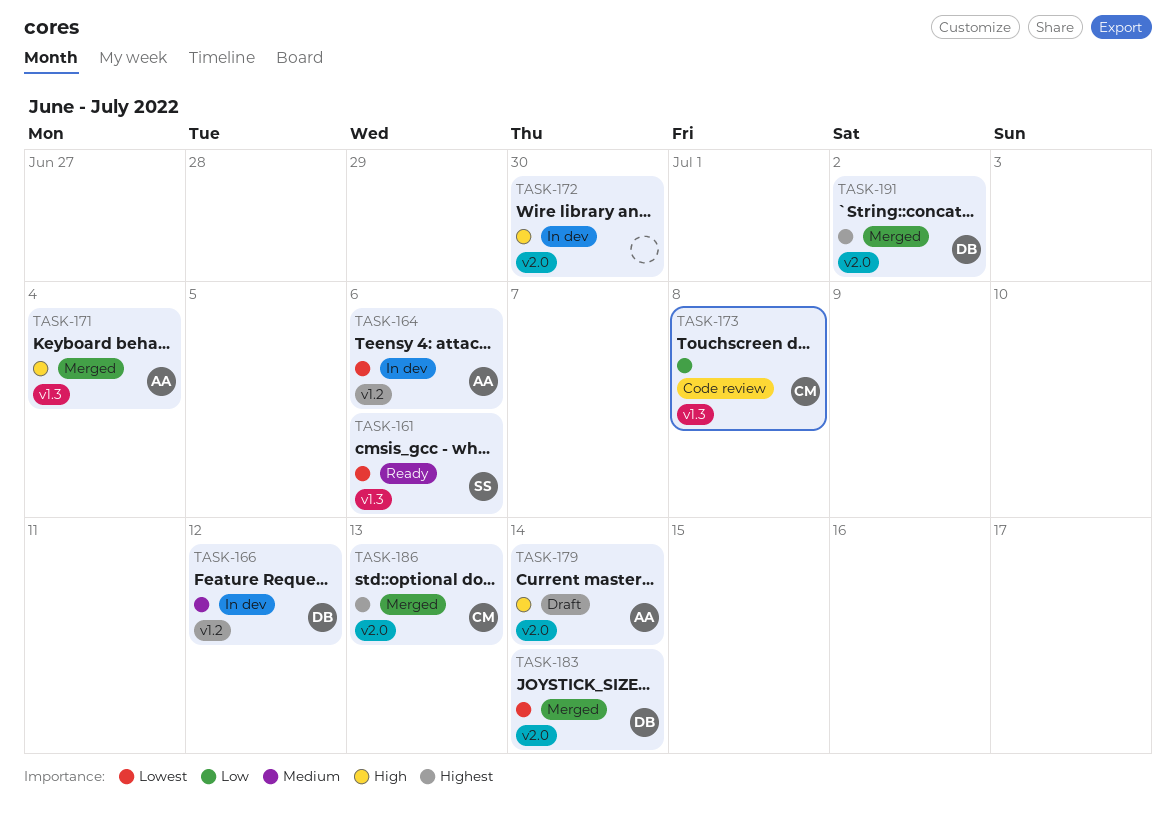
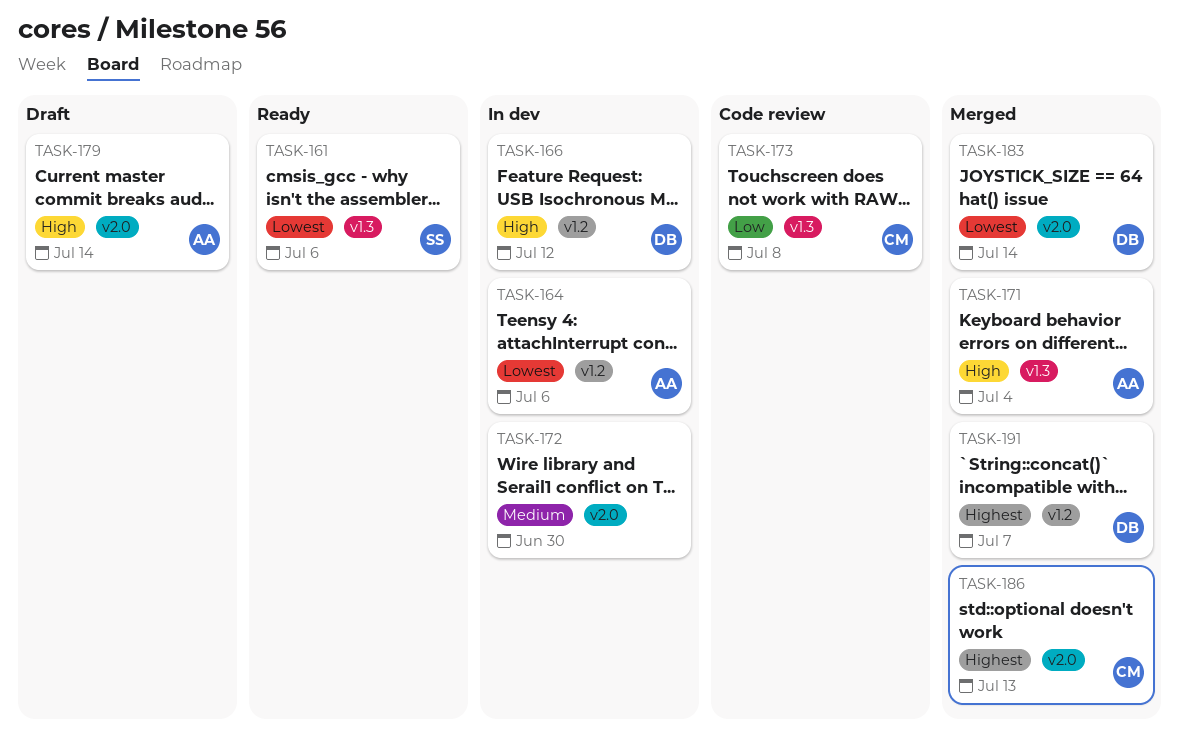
TASK-166, priority: Medium -> High
TASK-172, priority: High -> Medium
TASK-191, label: v2.0 -> v1.2
TASK-191, due: Jul 2 -> Jul 7

